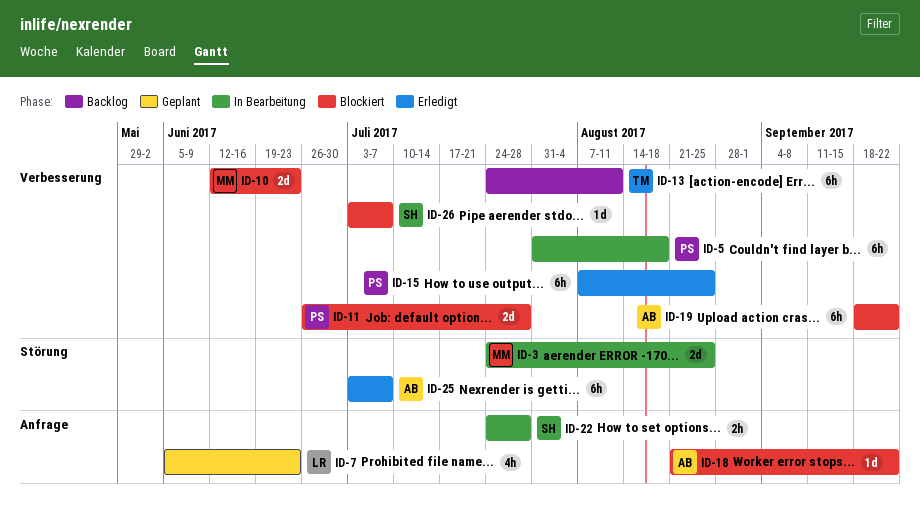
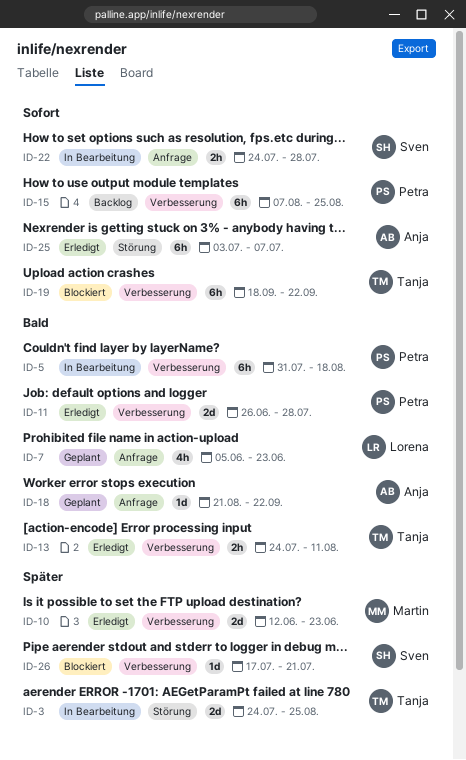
ID-3, owner: Martin -> Tanja
ID-10, status: Blockiert -> Erledigt
ID-11, status: Blockiert -> Erledigt
ID-13, status: Backlog -> Erledigt
ID-13, estimate: 6h -> 2h
ID-15, status: Erledigt -> Backlog
ID-18, status: Blockiert -> Geplant
ID-19, owner: Anja -> Tanja
ID-26, start: Jul 3 -> Jul 17
ID-26, due: Jul 7 -> Jul 21

